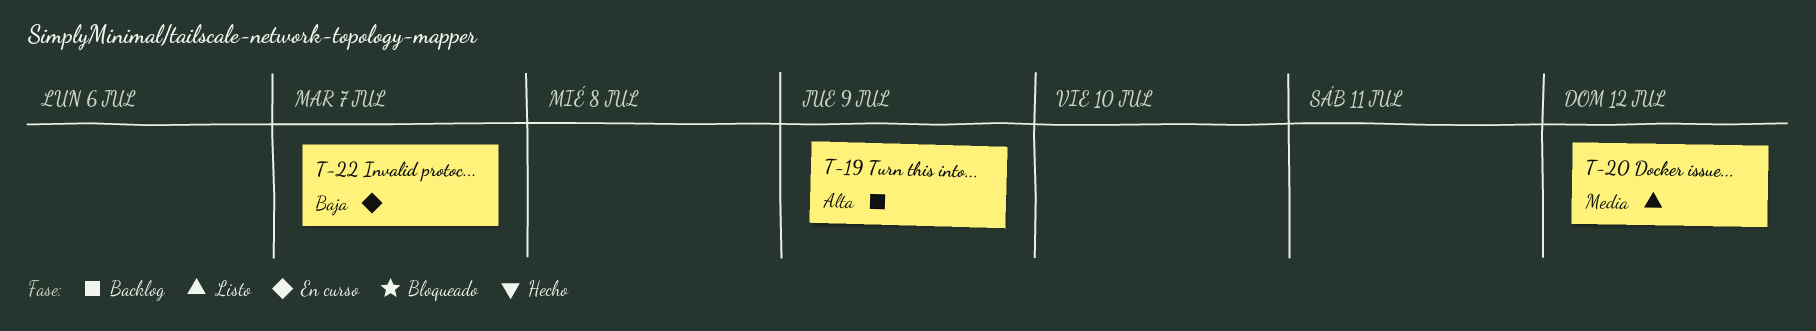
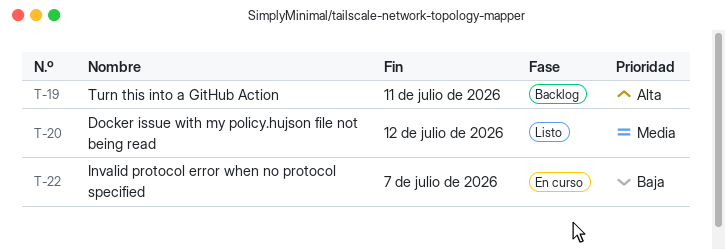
T-19, due: Jul 9 -> Jul 11

